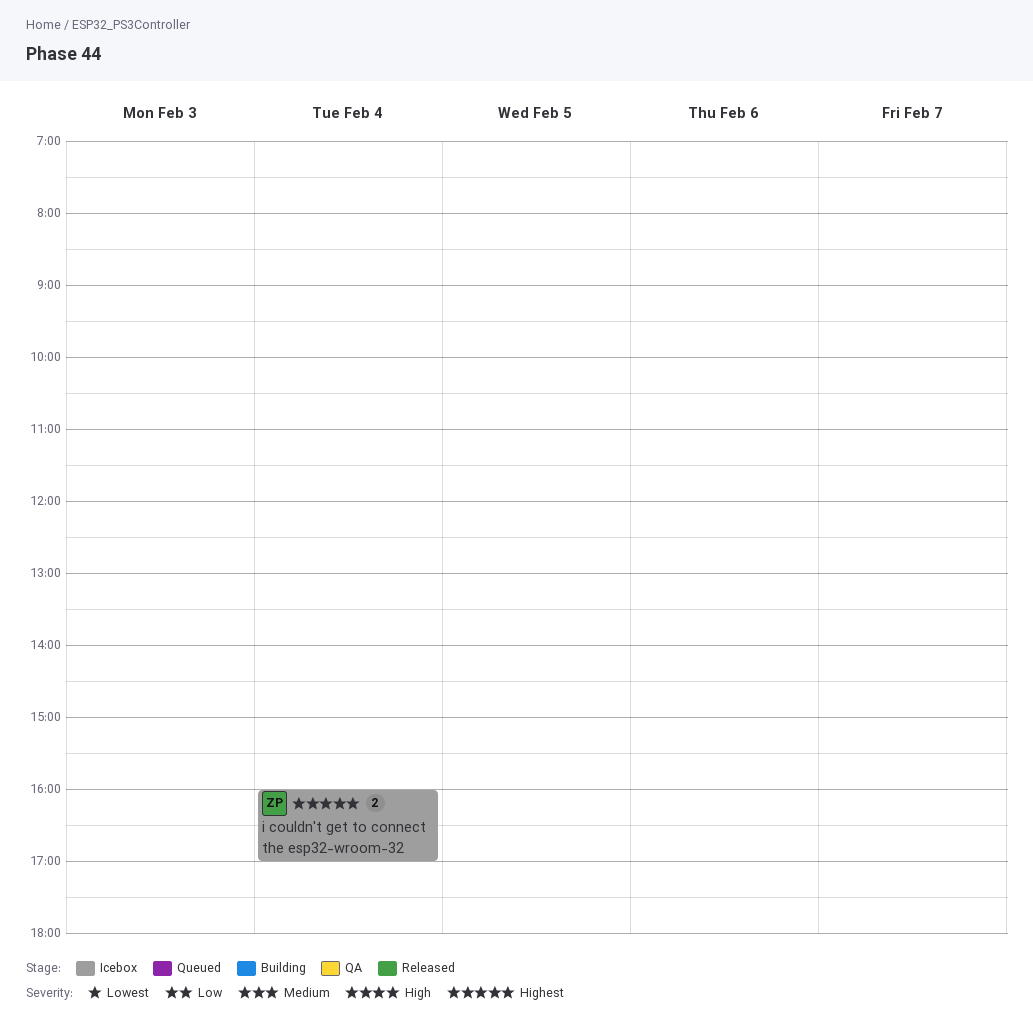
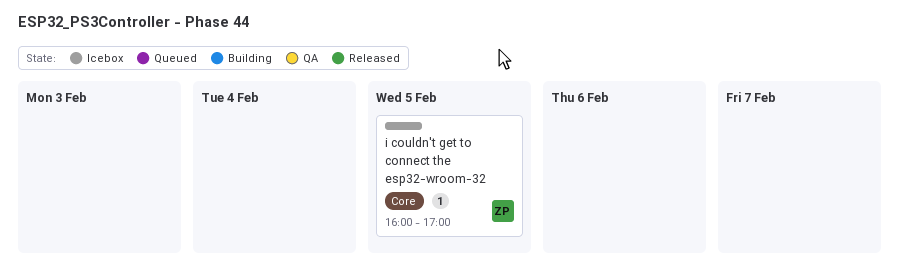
i couldn't get to connect the esp32-wroom-32, estimate: 2 -> 1
i couldn't get to connect the esp32-wroom-32, day: Feb 4 -> Feb 5

